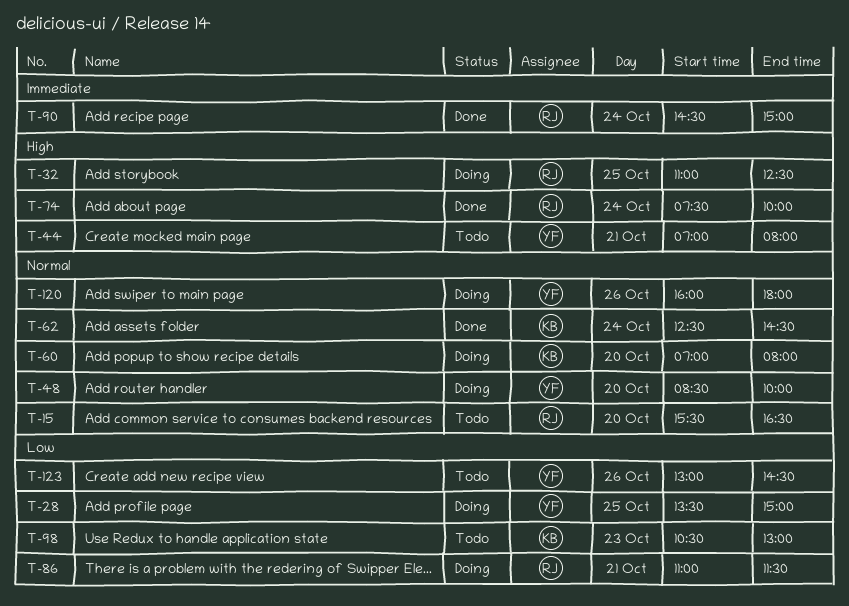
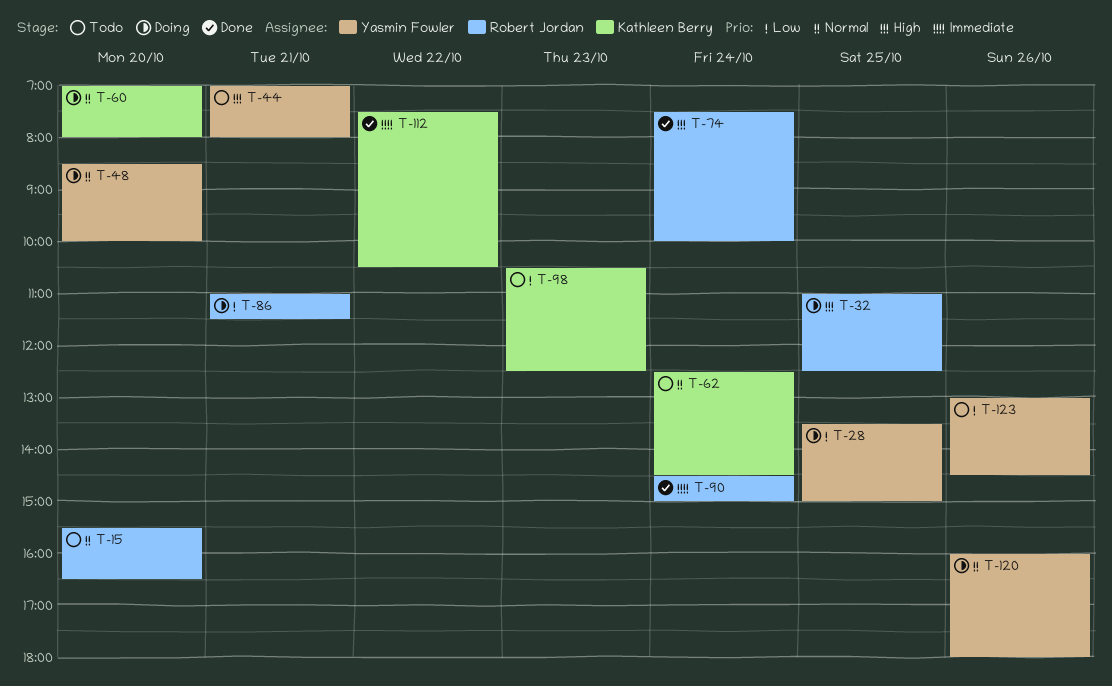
T-62, status: Done -> Todo
T-98, ends: 13:00 -> 12:30
T-112: none -> present

